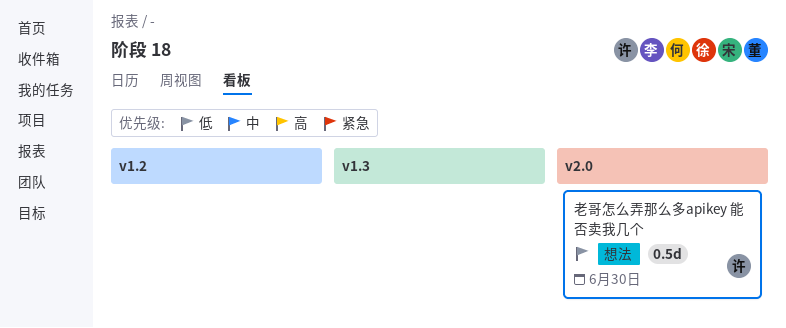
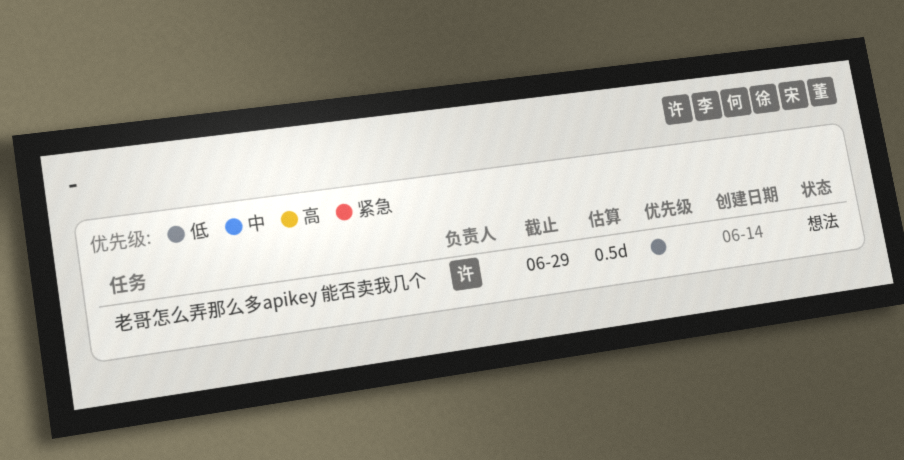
老哥怎么弄那么多apikey 能否卖我几个, due: Jun 30 -> Jun 29

